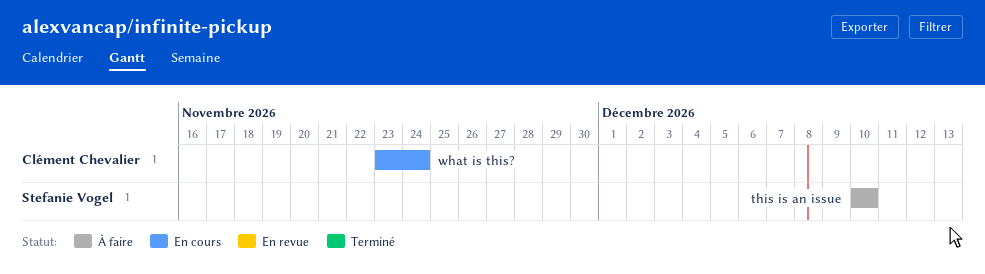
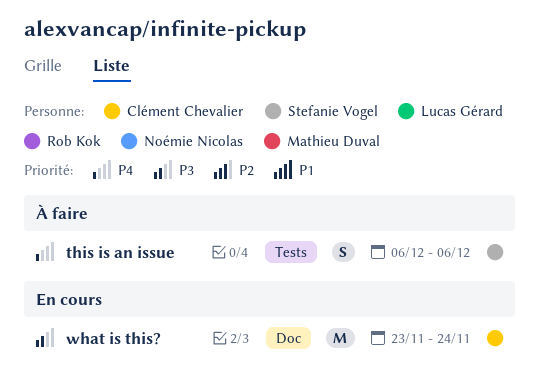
this is an issue, start: Dec 10 -> Dec 6
this is an issue, due: Dec 10 -> Dec 6

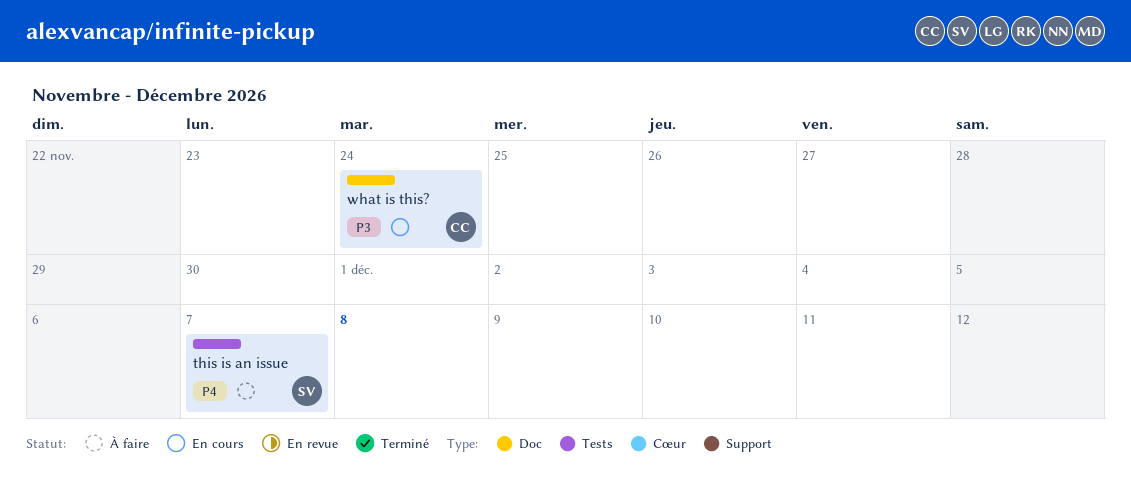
this is an issue, due: Dec 6 -> Dec 7

